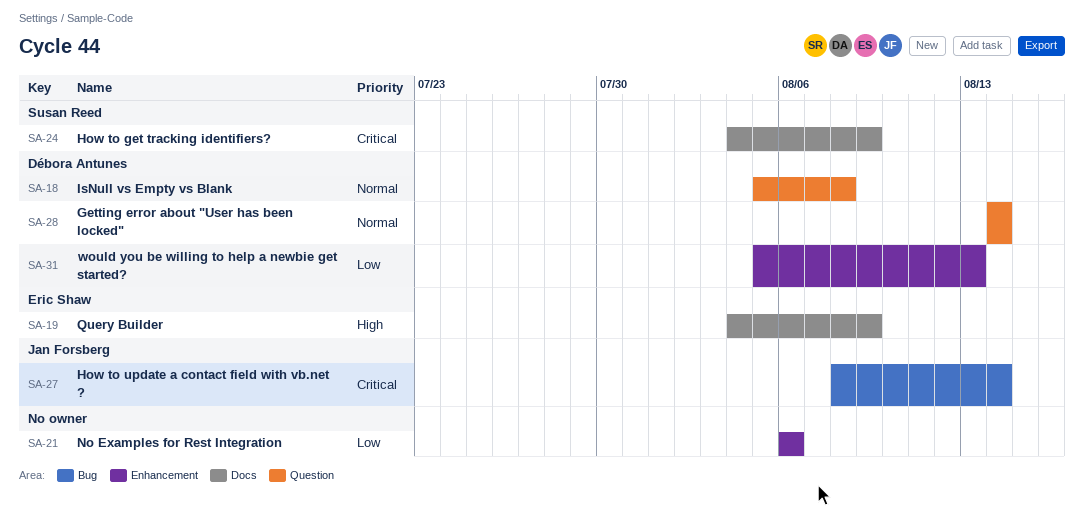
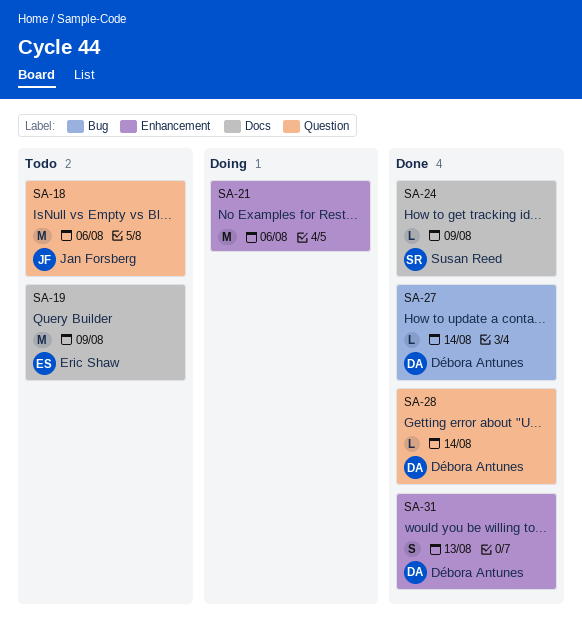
SA-18, owner: Débora Antunes -> Jan Forsberg
SA-18, due: Aug 8 -> Aug 6
SA-27, owner: Jan Forsberg -> Débora Antunes

